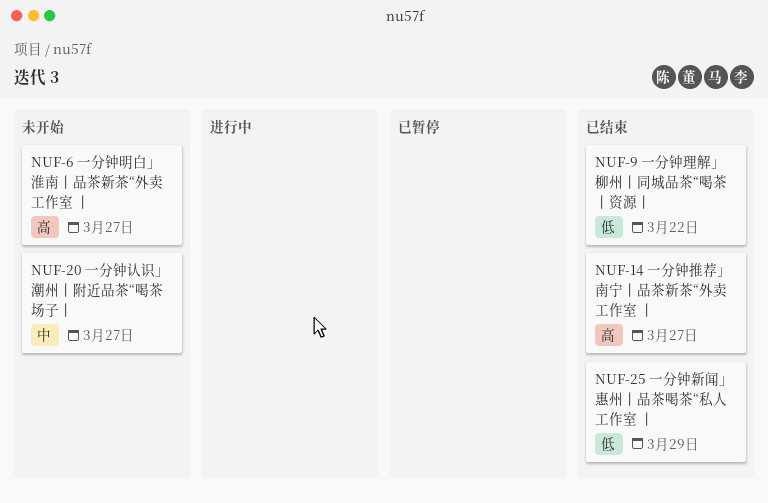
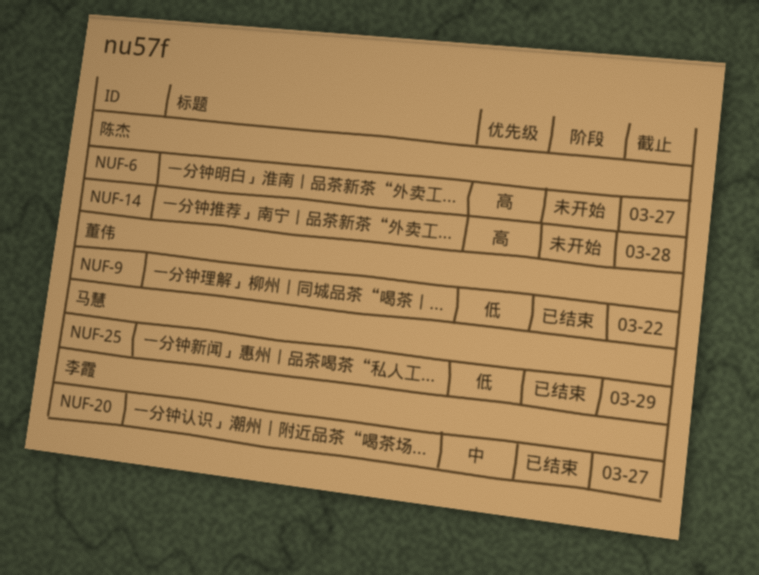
NUF-14, status: 已结束 -> 未开始
NUF-14, due: Mar 27 -> Mar 28
NUF-20, status: 未开始 -> 已结束

